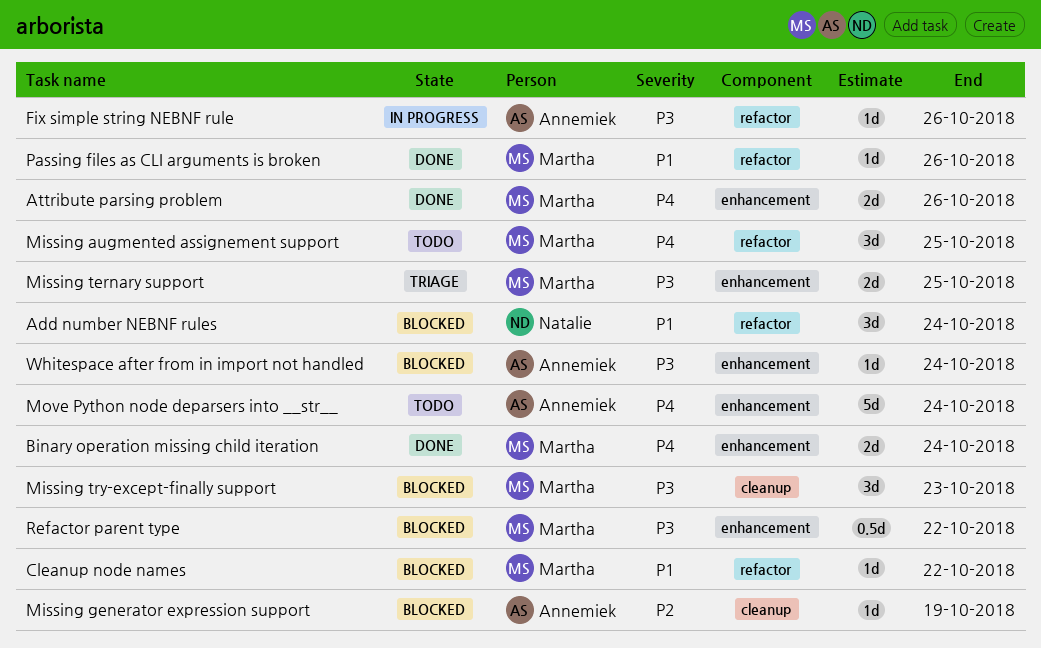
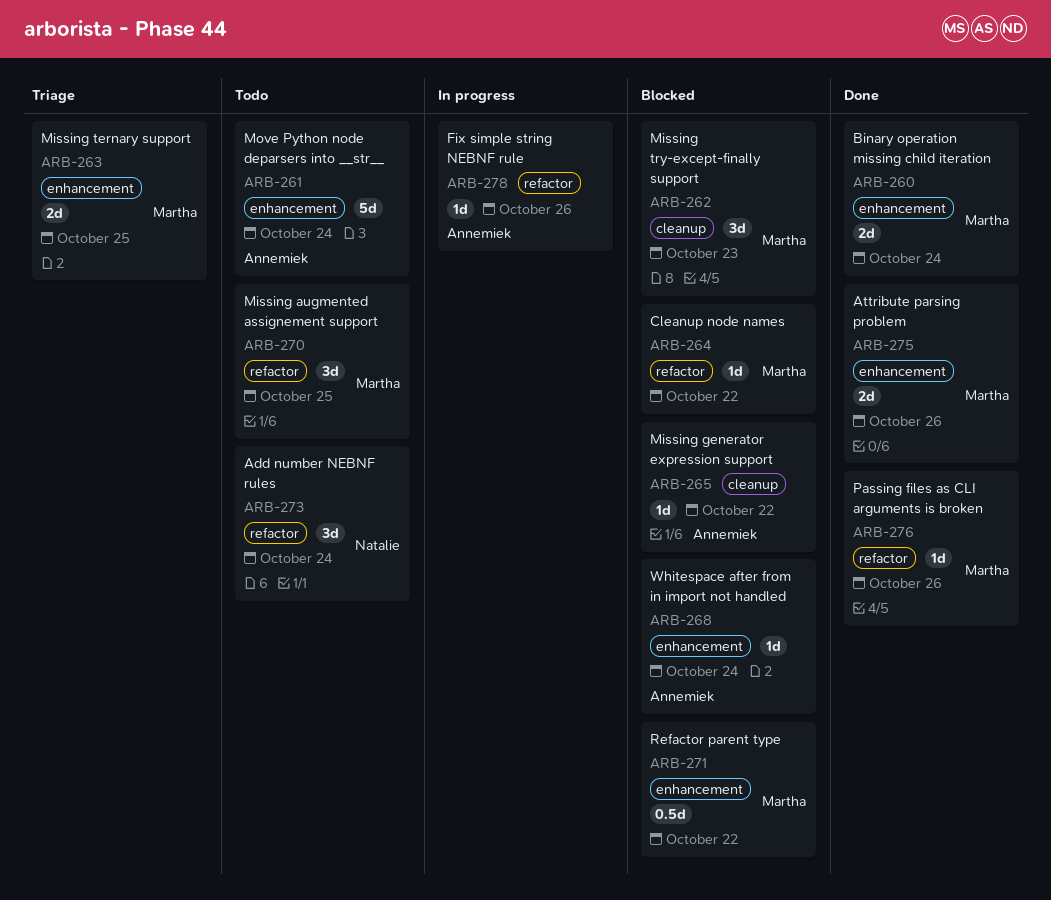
Add number NEBNF rules, status: Blocked -> Todo
Missing generator expression support, due: Oct 19 -> Oct 22

